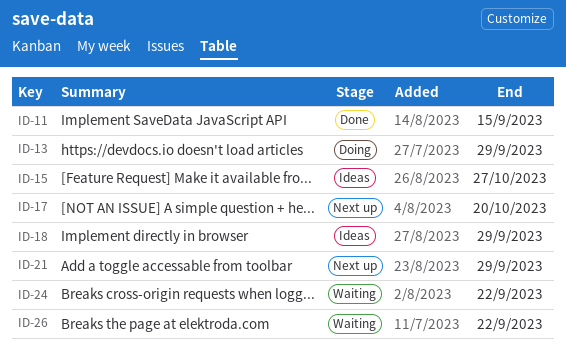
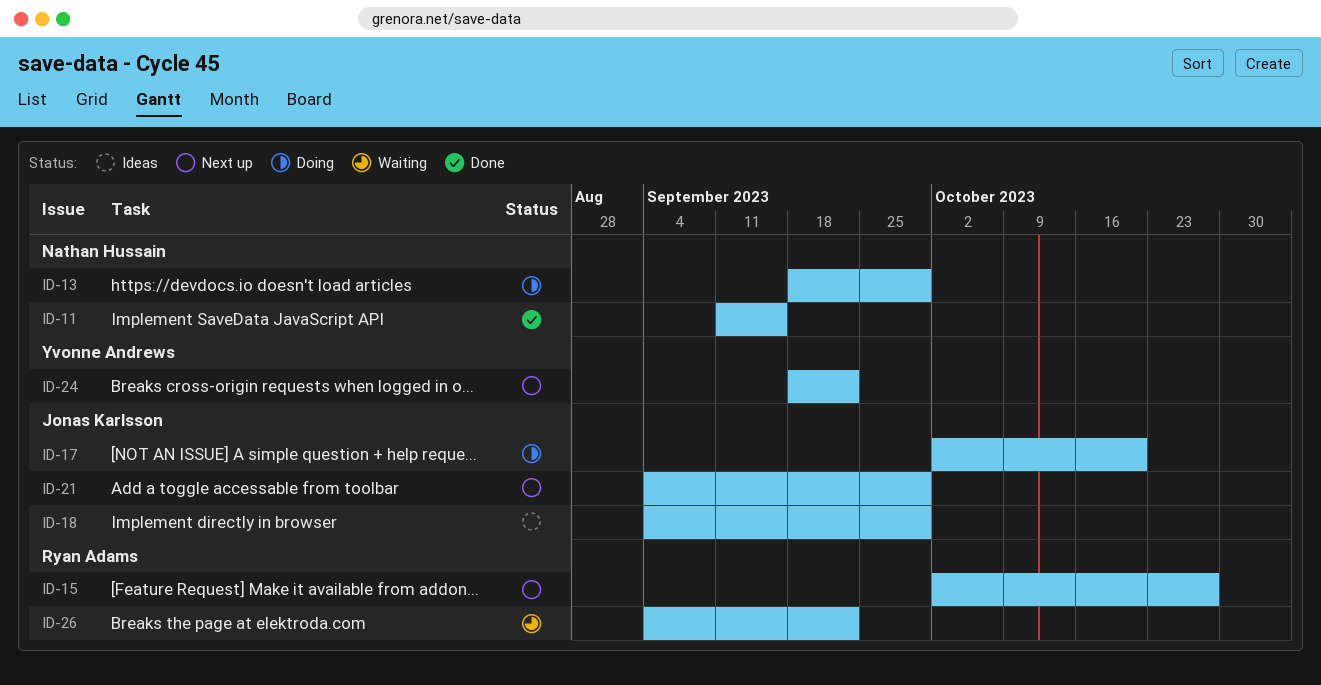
ID-15, status: Ideas -> Next up
ID-17, status: Next up -> Doing
ID-24, status: Waiting -> Next up

